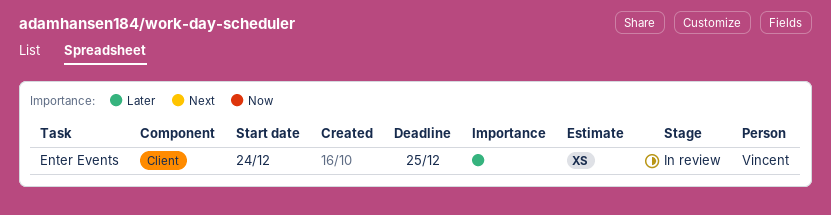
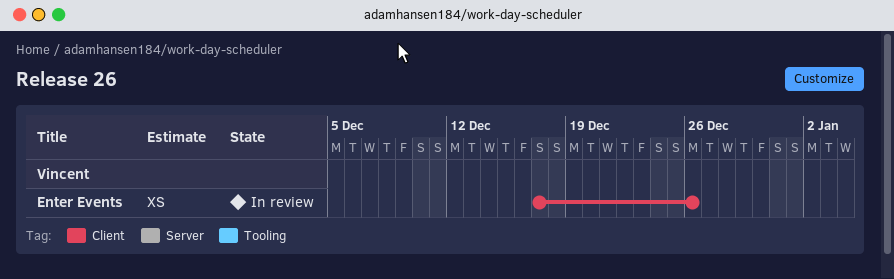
Enter Events, start: Dec 24 -> Dec 17
Enter Events, due: Dec 25 -> Dec 26

